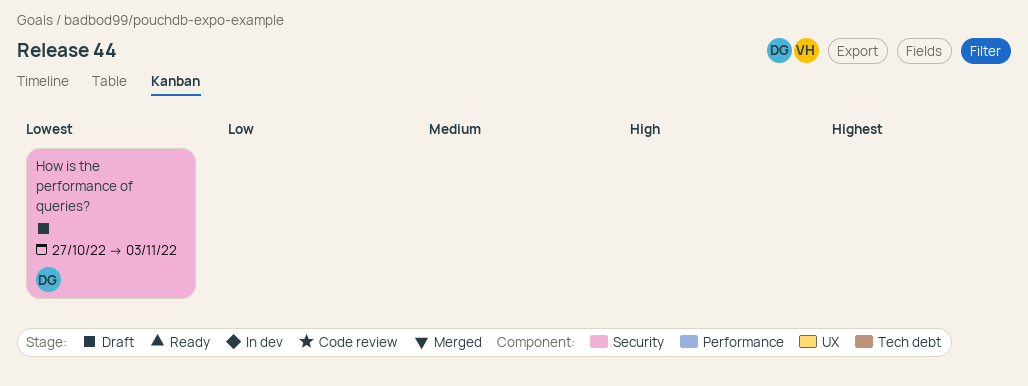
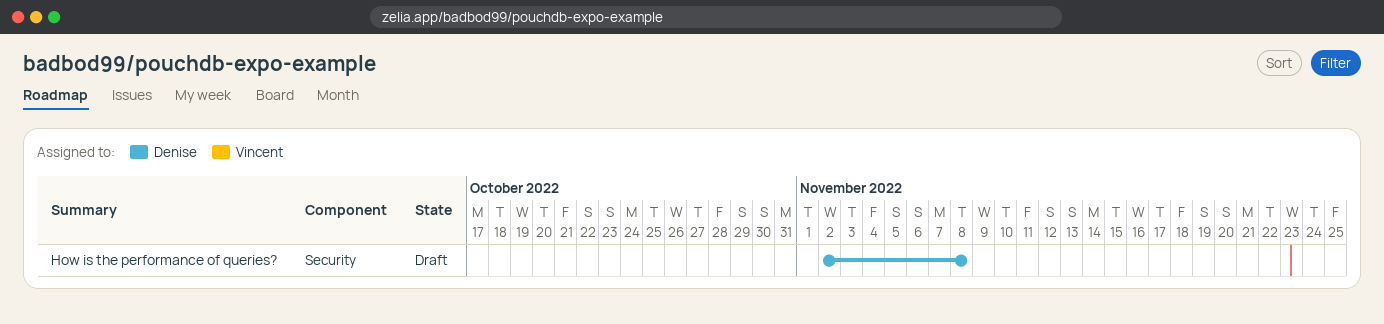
How is the performance of queries?, start: Oct 27 -> Nov 2
How is the performance of queries?, due: Nov 3 -> Nov 8

